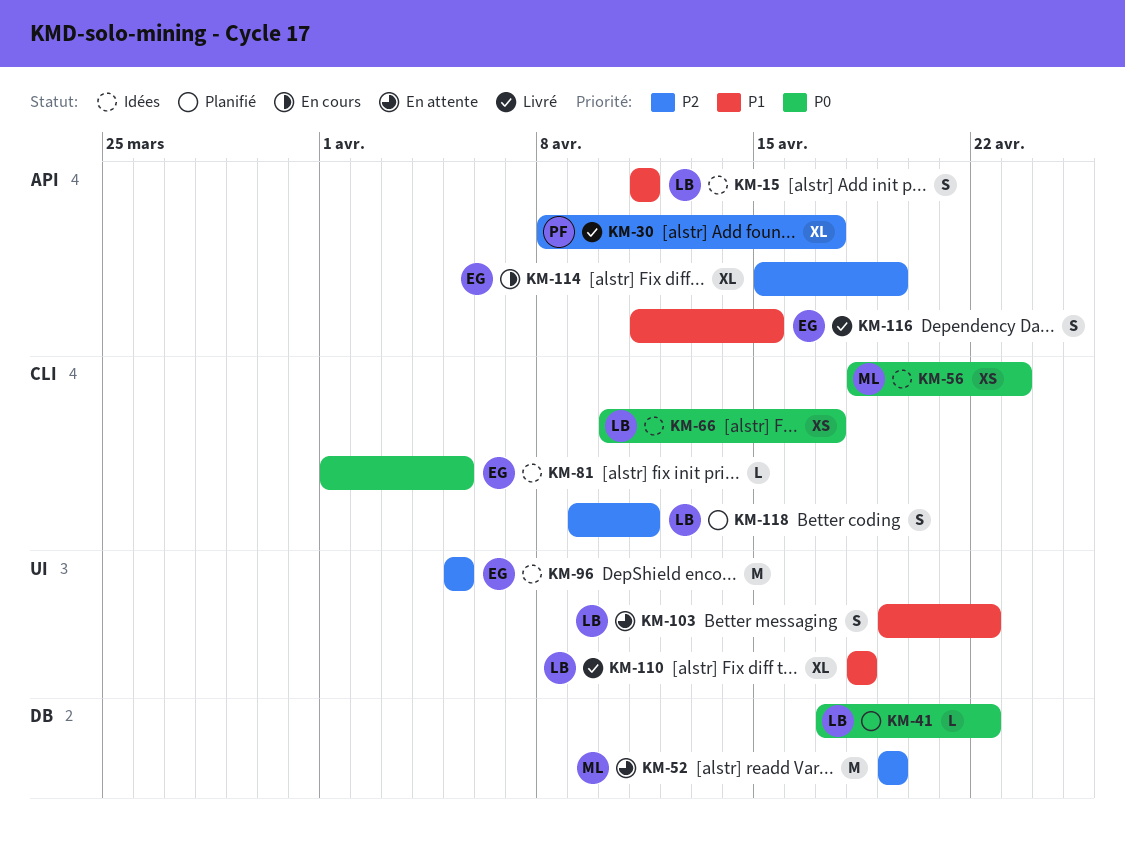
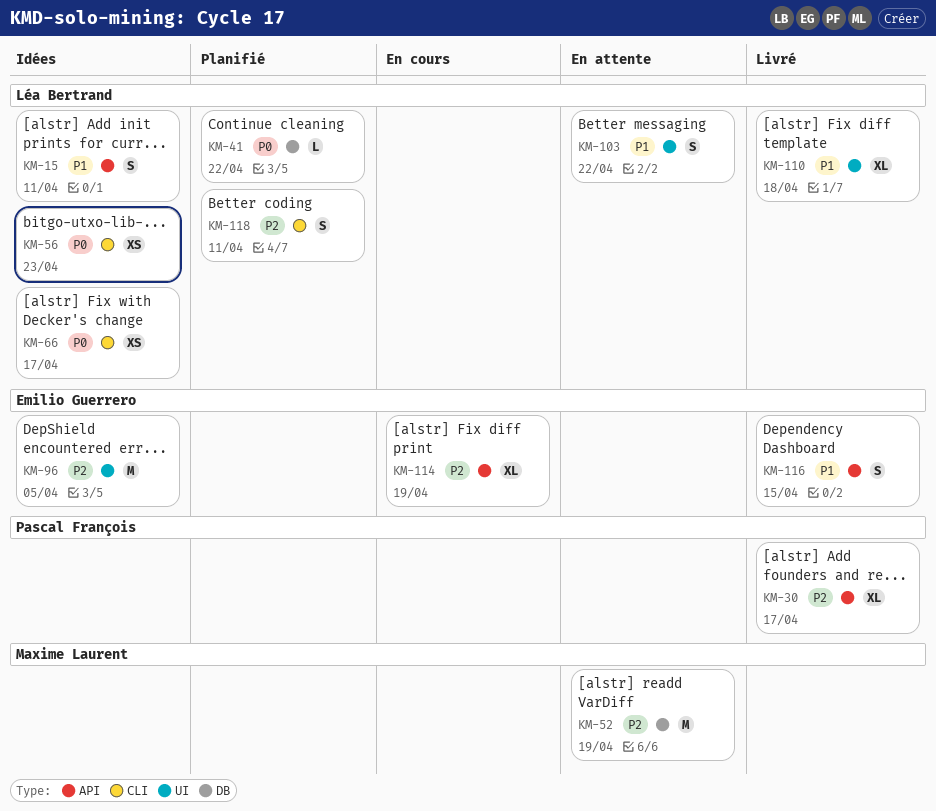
KM-56, owner: Maxime Laurent -> Léa Bertrand
KM-81: present -> none

